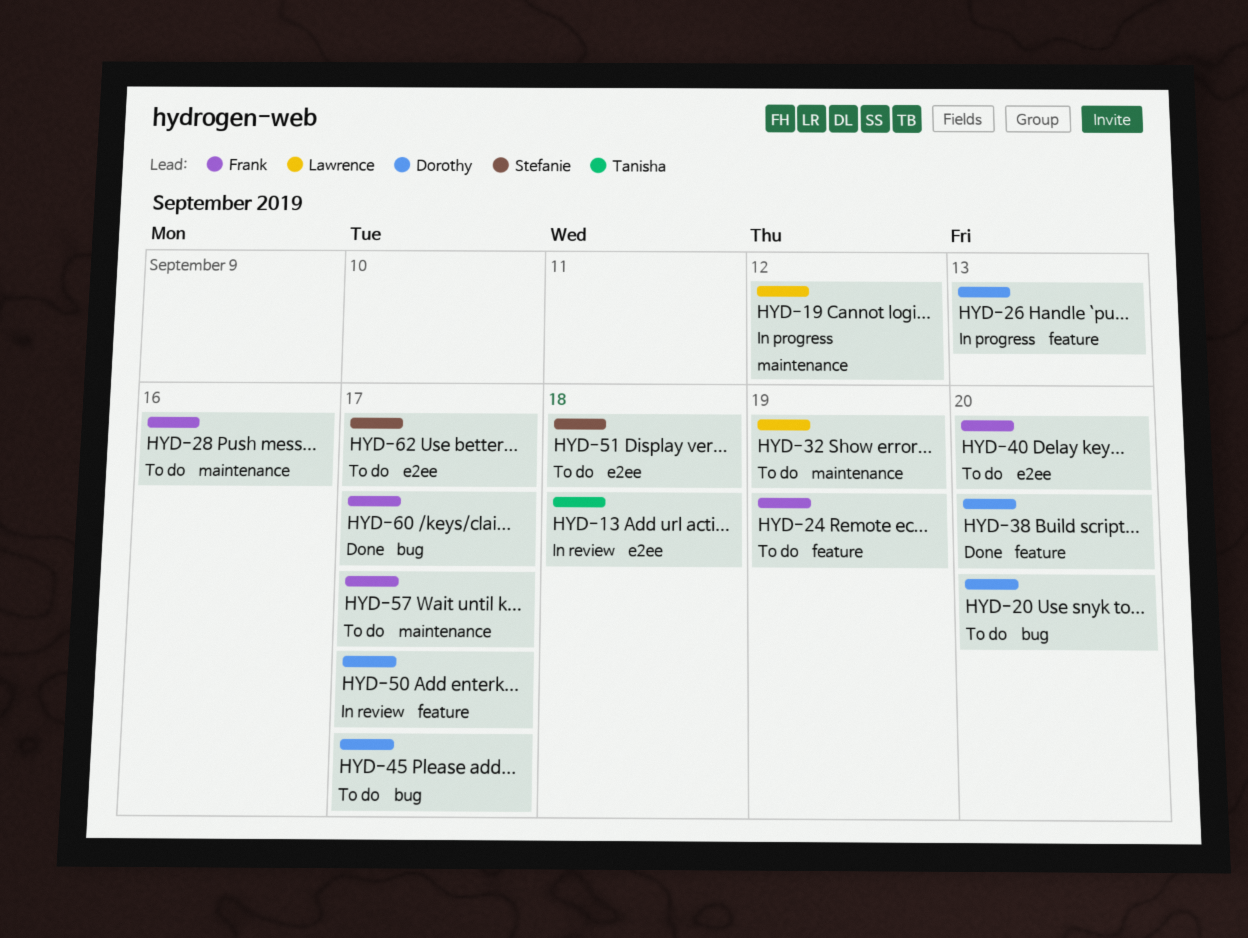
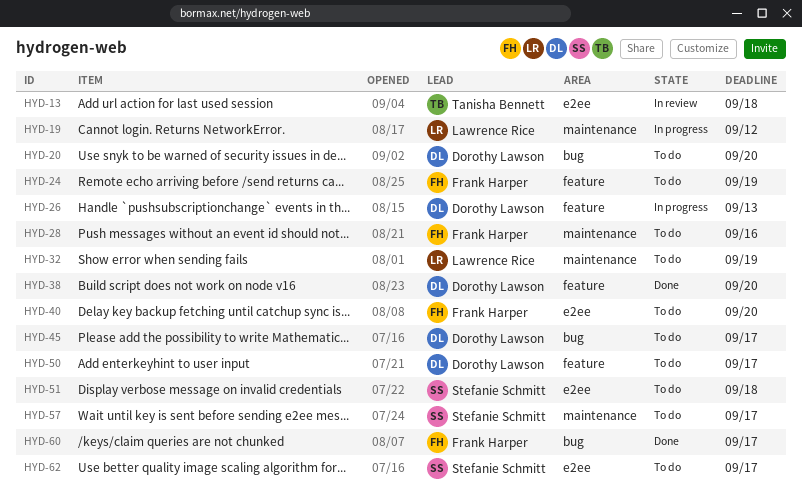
HYD-50, status: In review -> To do
HYD-57, owner: Frank Harper -> Stefanie Schmitt

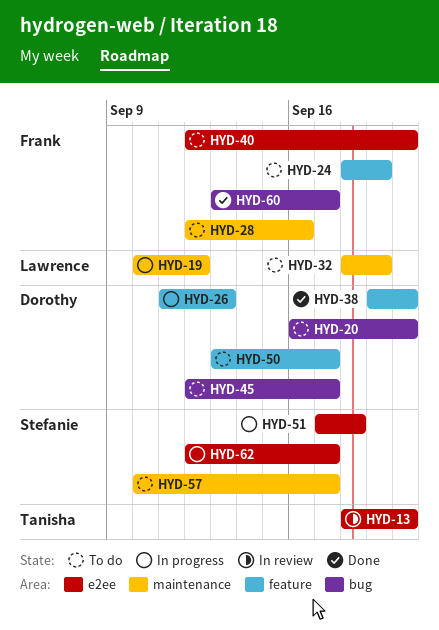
HYD-13, due: Sep 18 -> Sep 20
HYD-51, status: To do -> In progress
HYD-62, status: To do -> In progress

